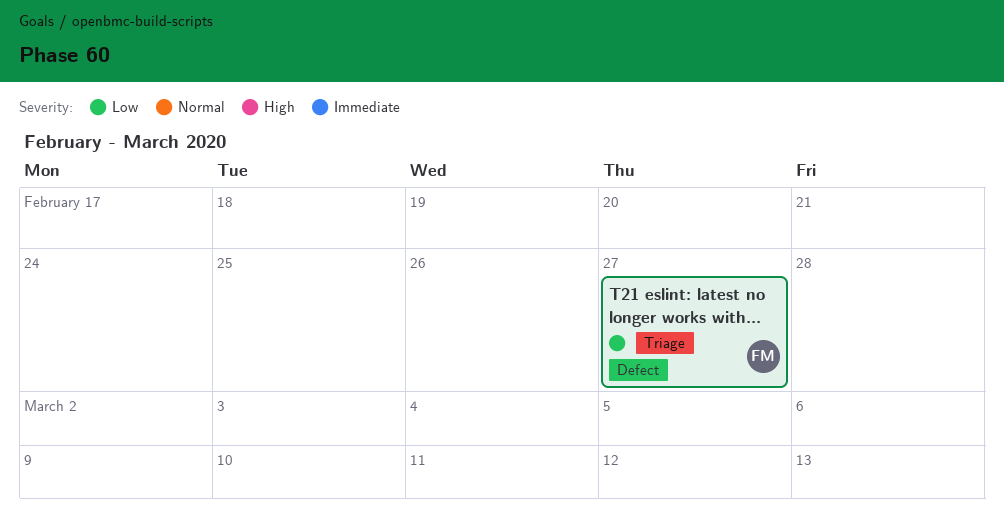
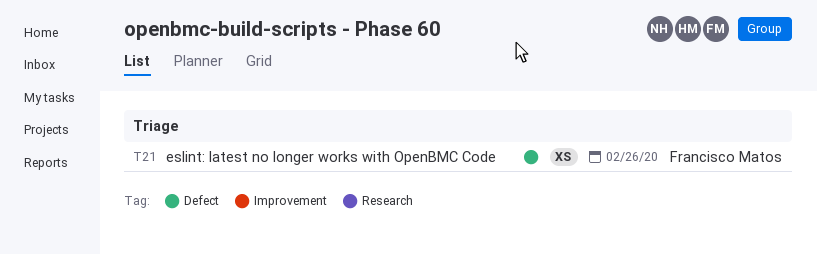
T21, due: Feb 27 -> Feb 26

